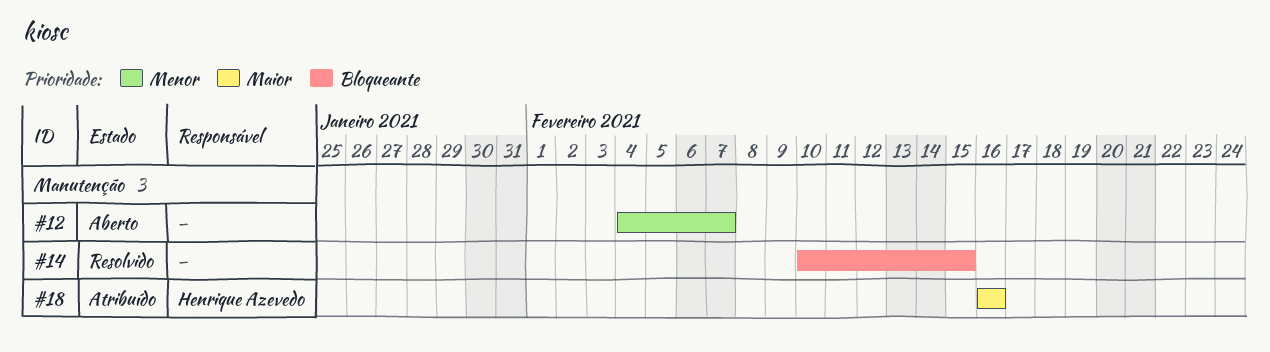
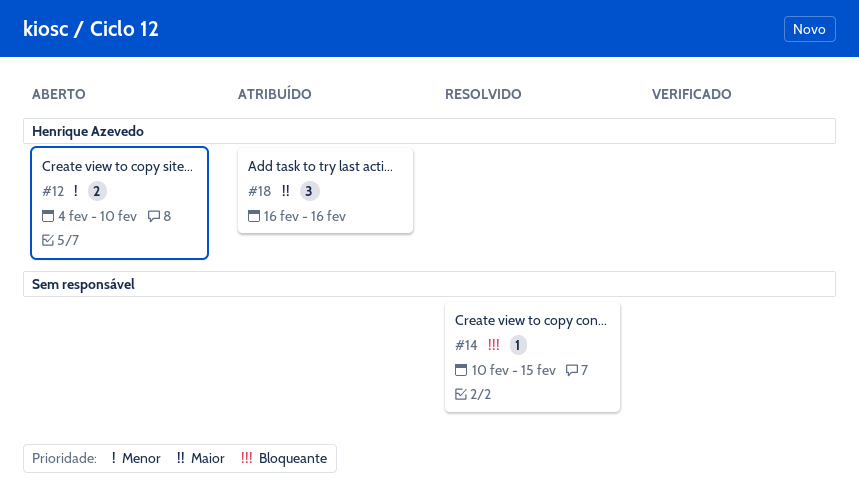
#12, owner: none -> Henrique Azevedo
#12, due: Feb 7 -> Feb 10

